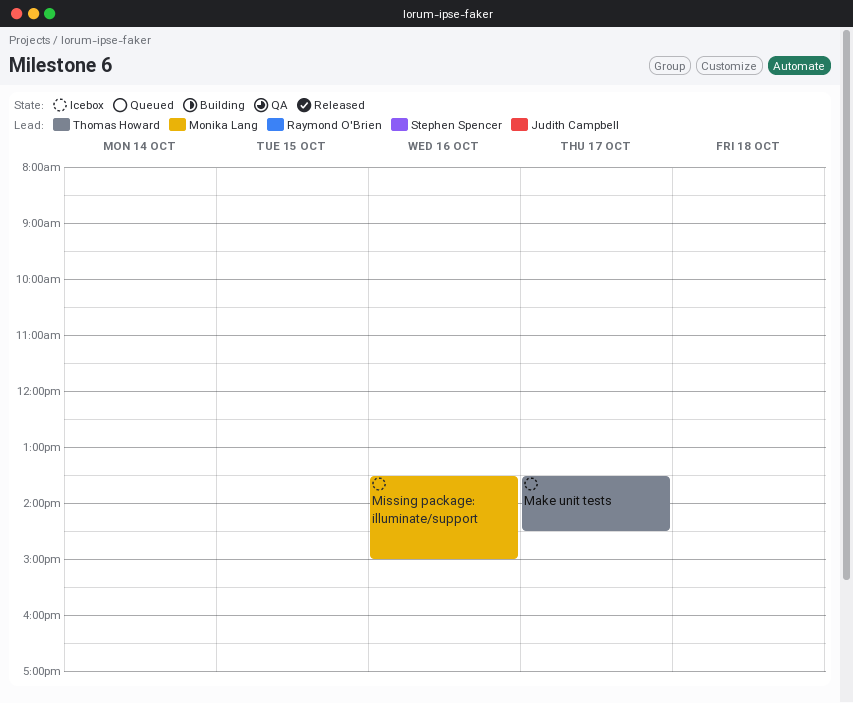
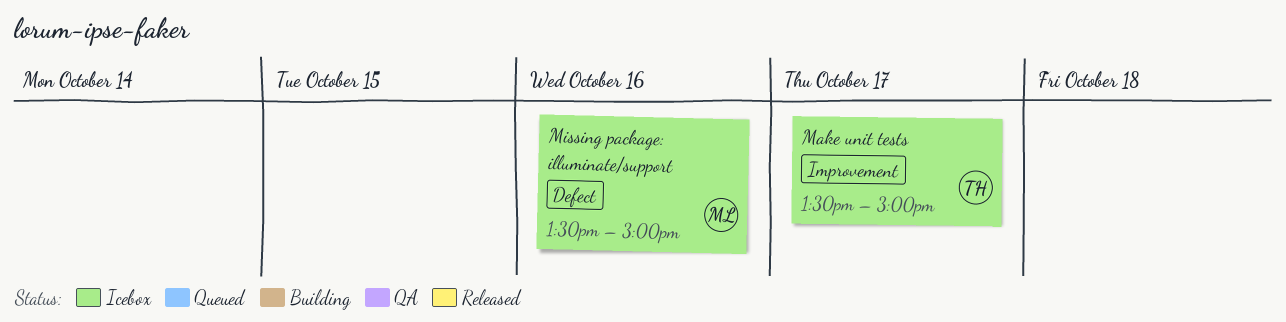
Make unit tests, ends: 14:30 -> 15:00

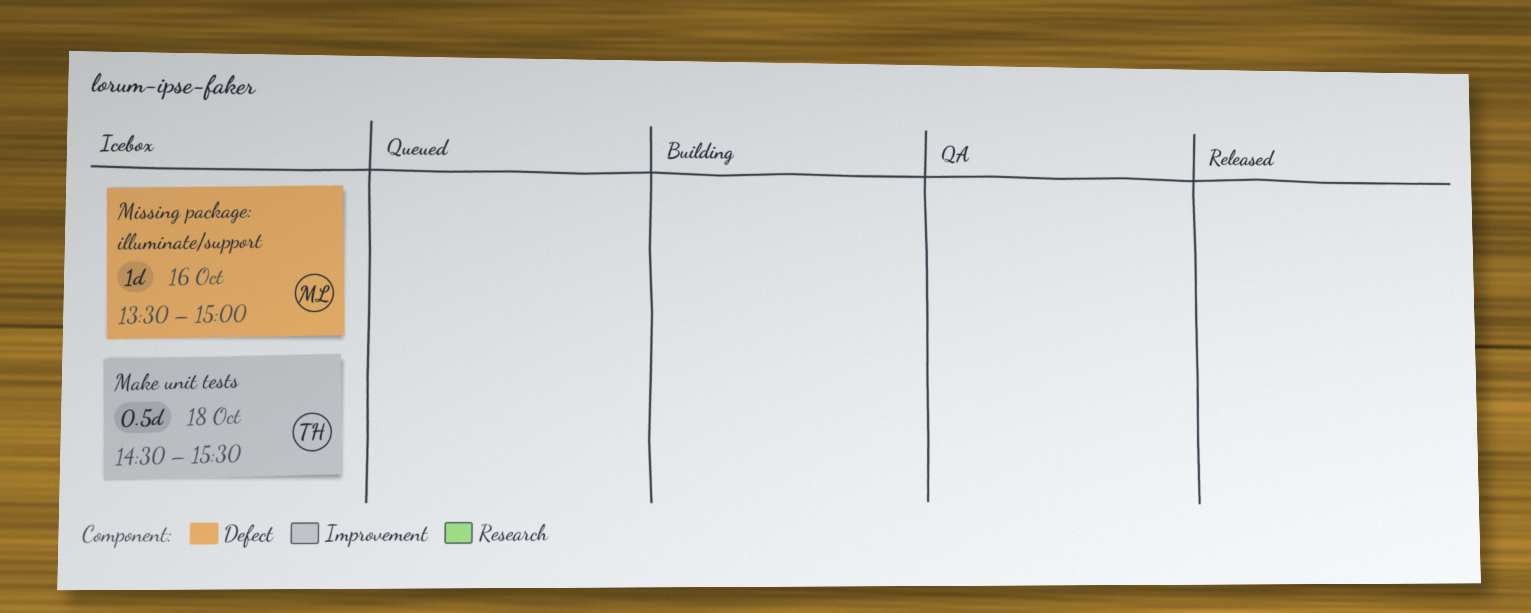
Make unit tests, day: Oct 17 -> Oct 18
Make unit tests, begins: 13:30 -> 14:30
Make unit tests, ends: 15:00 -> 15:30

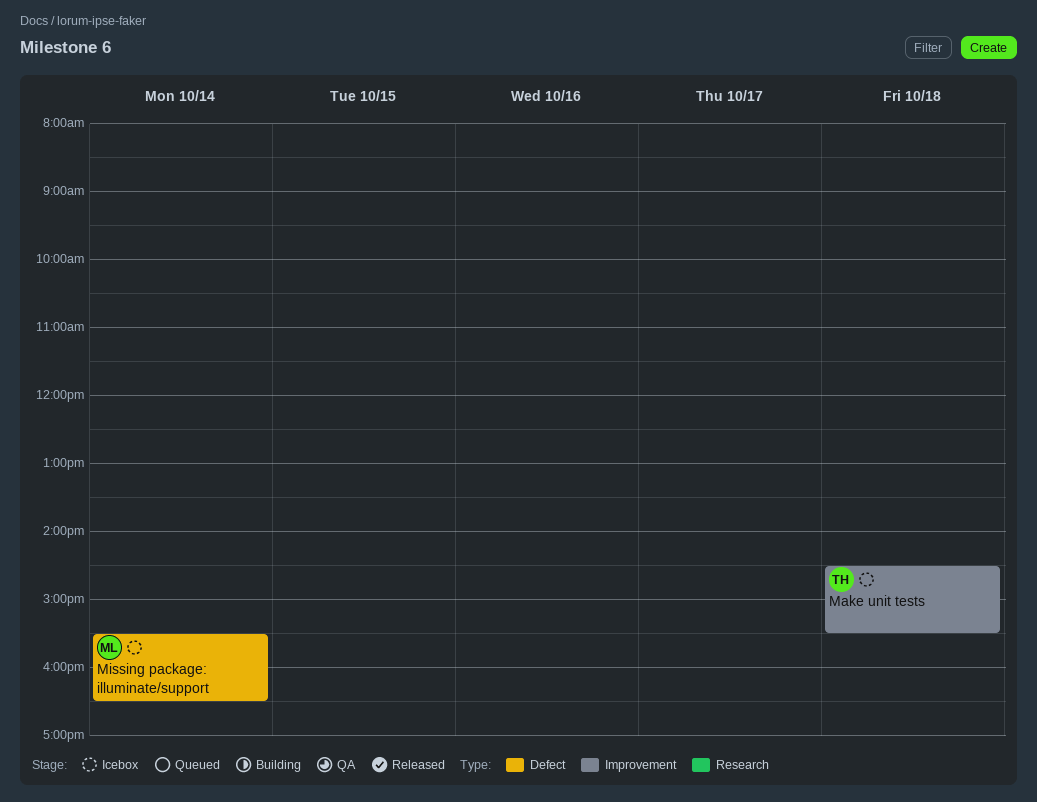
Missing package: illuminate/support, day: Oct 16 -> Oct 14
Missing package: illuminate/support, begins: 13:30 -> 15:30
Missing package: illuminate/support, ends: 15:00 -> 16:30

